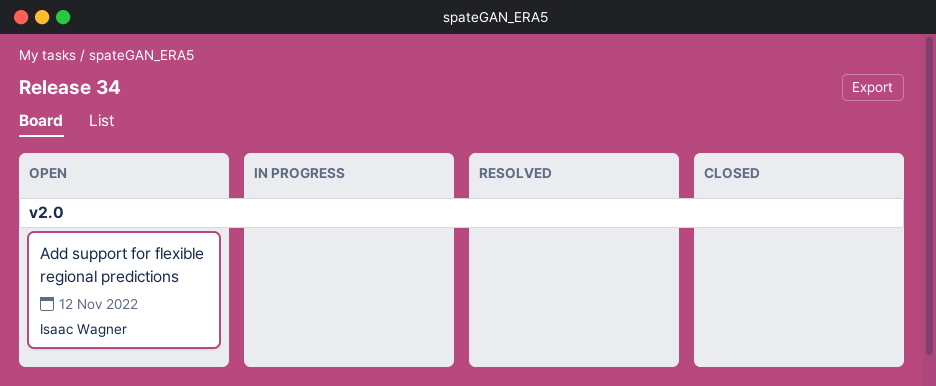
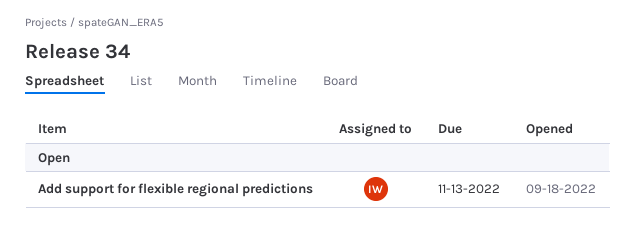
Add support for flexible regional predictions, due: Nov 12 -> Nov 13

